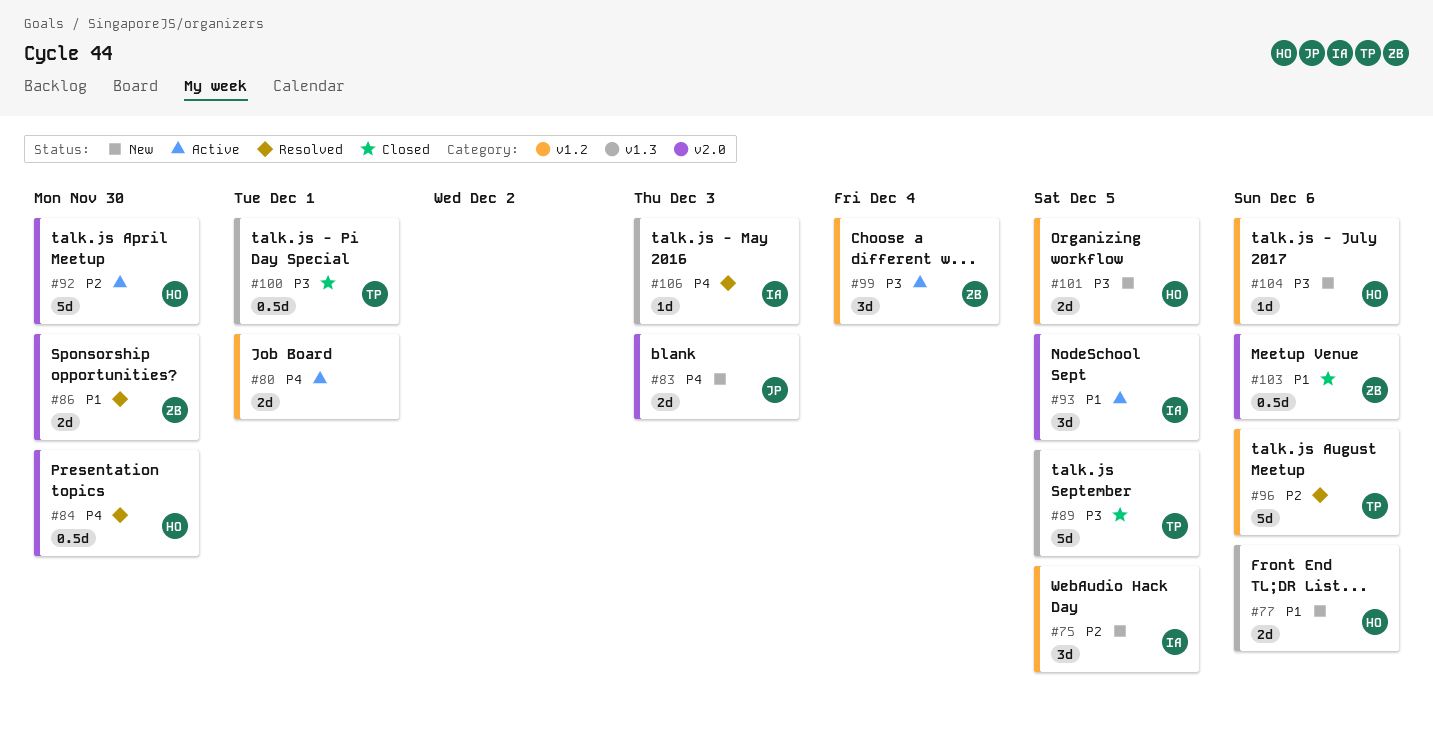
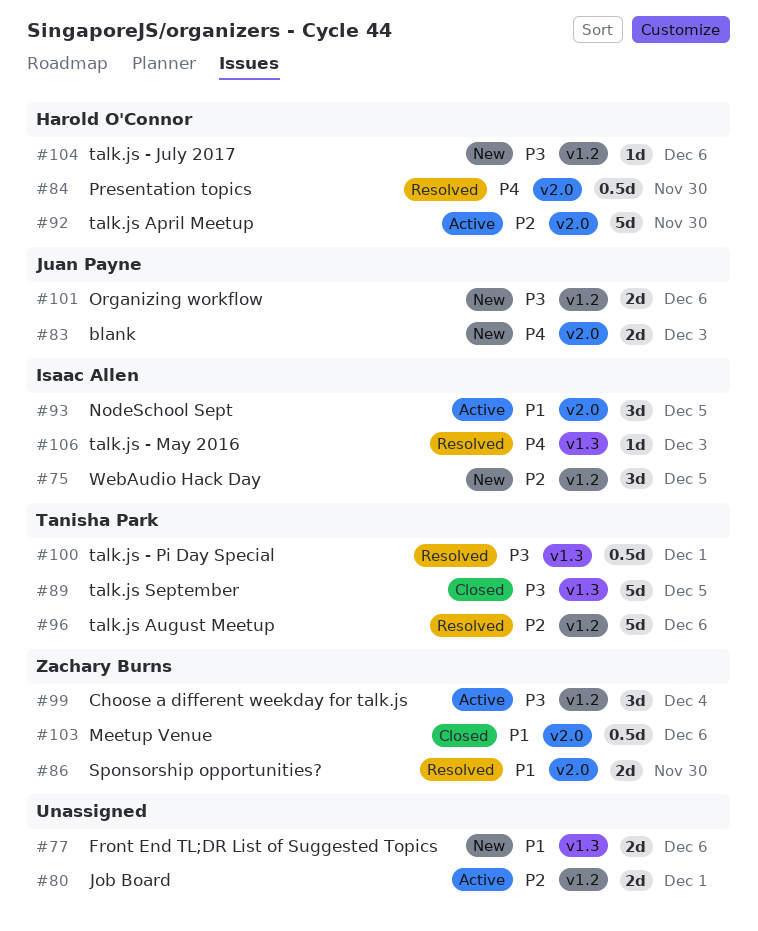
#77, owner: Harold O'Connor -> none
#80, priority: P4 -> P2
#100, status: Closed -> Resolved
#101, owner: Harold O'Connor -> Juan Payne
#101, due: Dec 5 -> Dec 6

